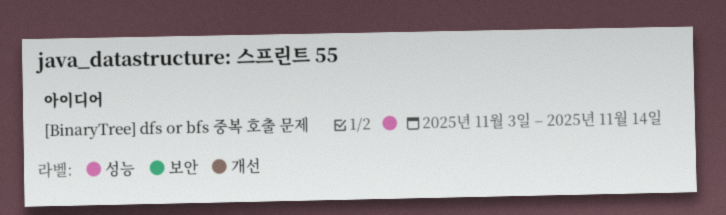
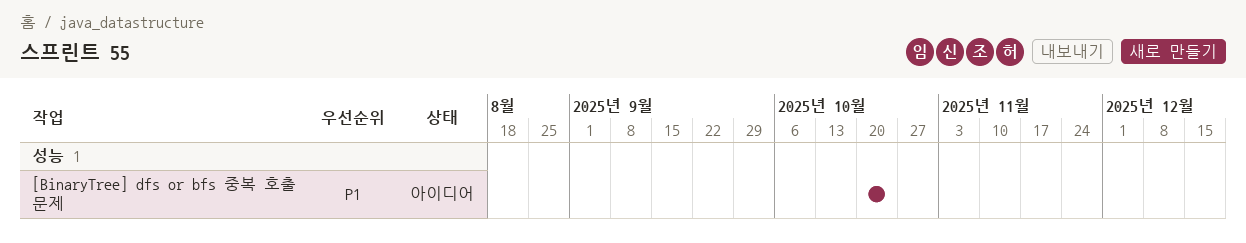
[BinaryTree] dfs or bfs 중복 호출 문제, start: Nov 3 -> Oct 20
[BinaryTree] dfs or bfs 중복 호출 문제, due: Nov 14 -> Oct 24

